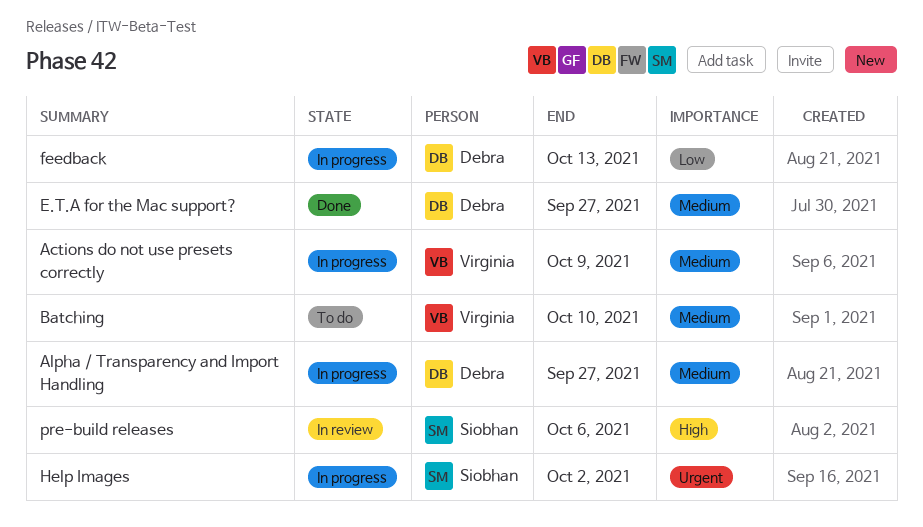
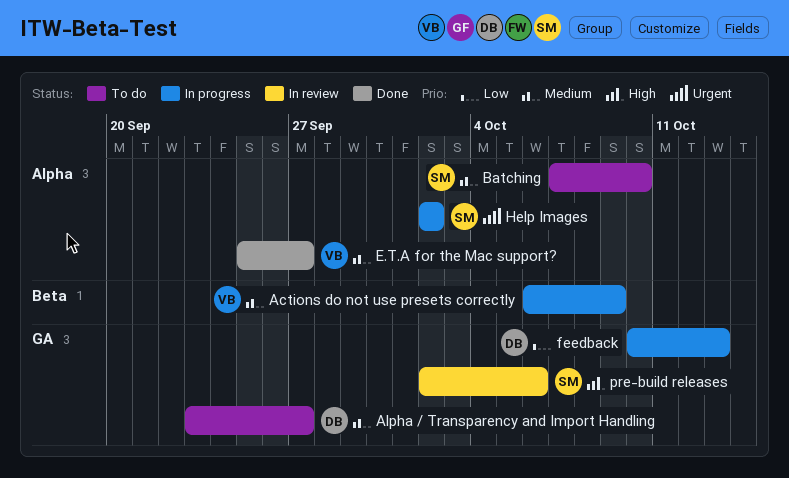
Alpha / Transparency and Import Handling, status: In progress -> To do
Batching, owner: Virginia -> Siobhan
E.T.A for the Mac support?, owner: Debra -> Virginia

